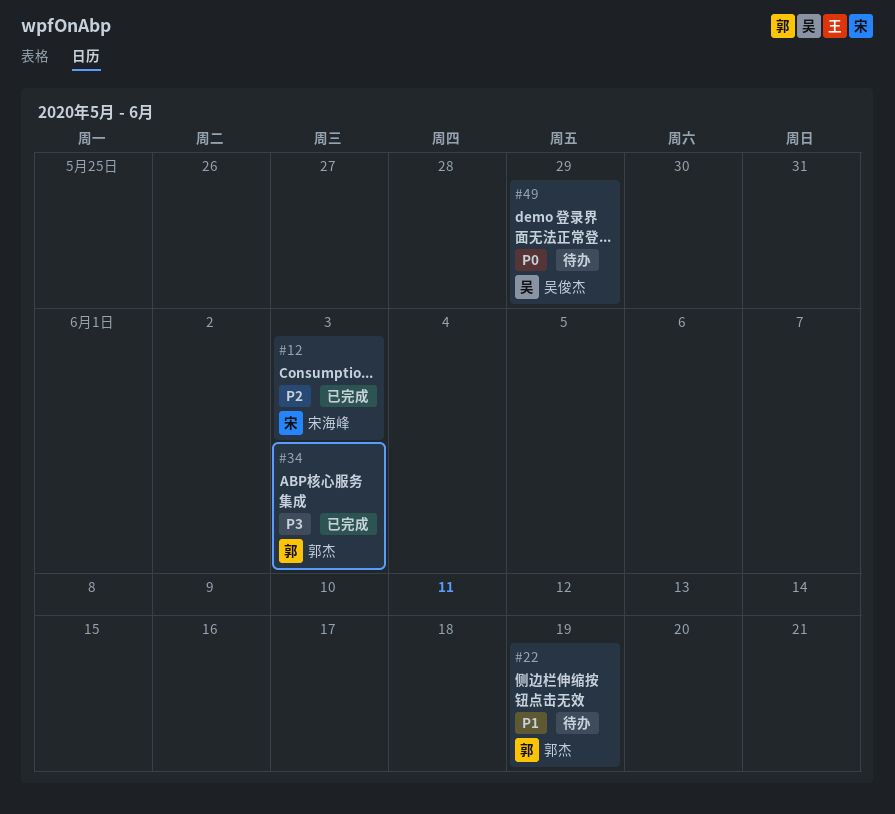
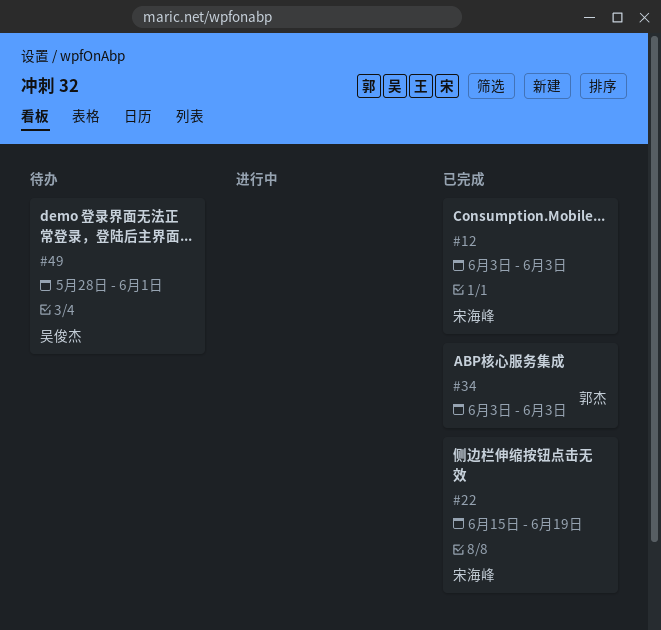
#22, status: 待办 -> 已完成
#22, owner: 郭杰 -> 宋海峰
#49, due: May 29 -> Jun 1

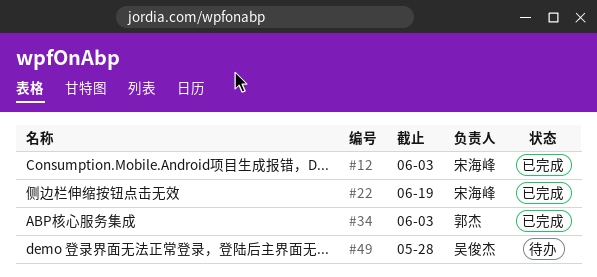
#49, due: Jun 1 -> May 28

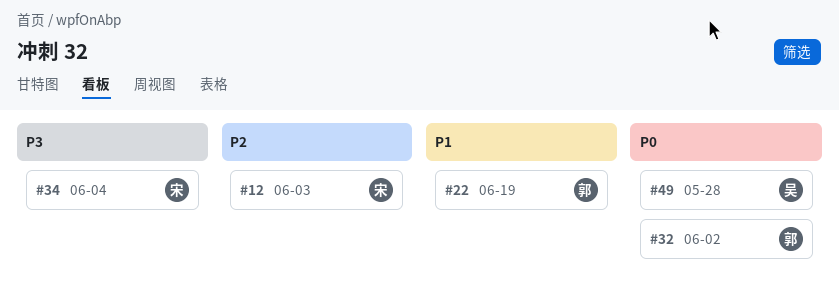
#22, owner: 宋海峰 -> 郭杰
#32: none -> present
#34, owner: 郭杰 -> 宋海峰
#34, due: Jun 3 -> Jun 4

